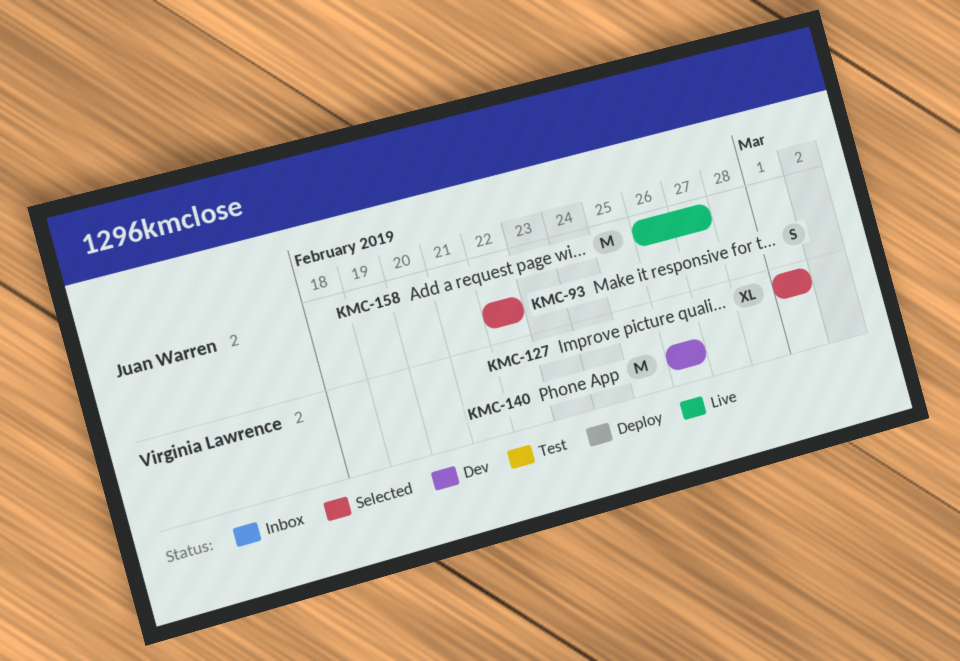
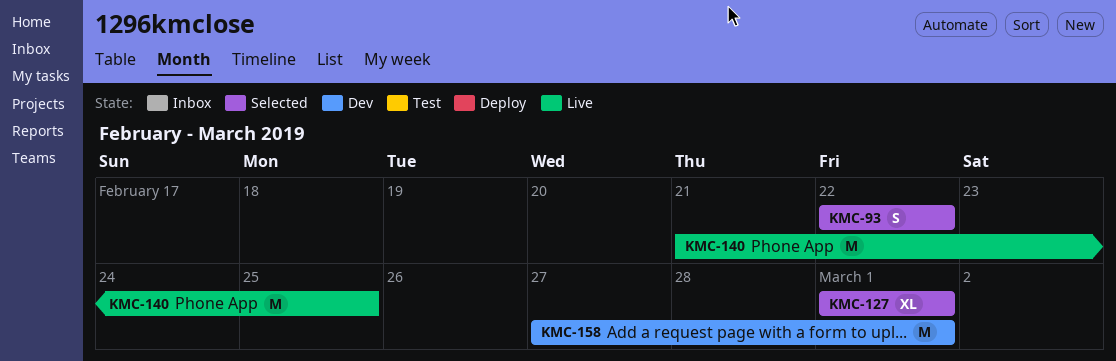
KMC-140, status: Dev -> Live
KMC-140, start: Feb 26 -> Feb 21
KMC-140, due: Feb 26 -> Feb 25
KMC-158, status: Live -> Dev
KMC-158, start: Feb 26 -> Feb 27
KMC-158, due: Feb 27 -> Mar 1

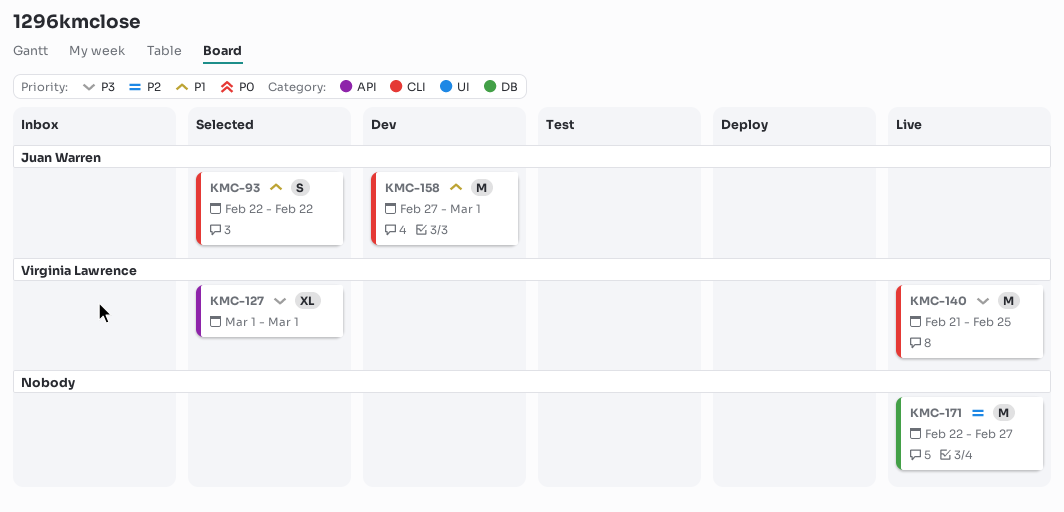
KMC-171: none -> present

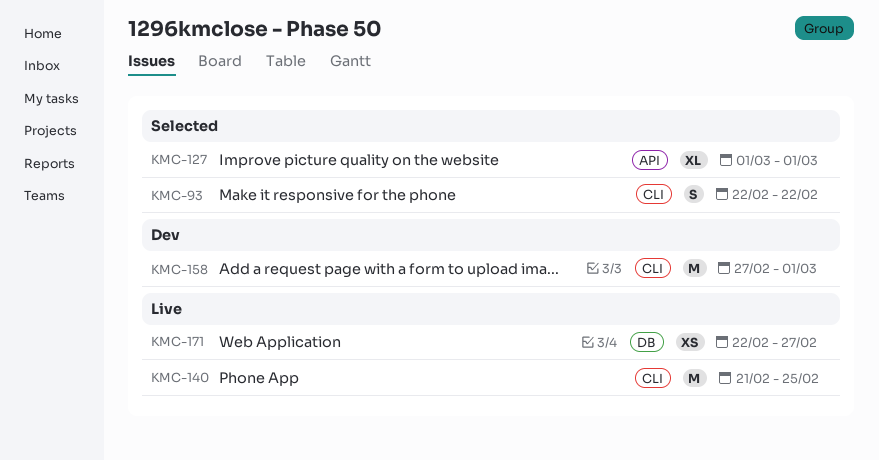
KMC-171, estimate: M -> XS

